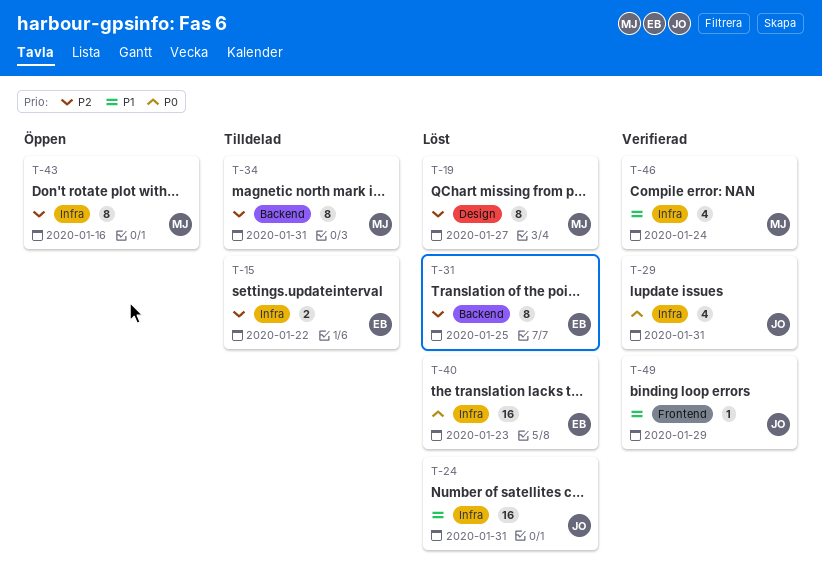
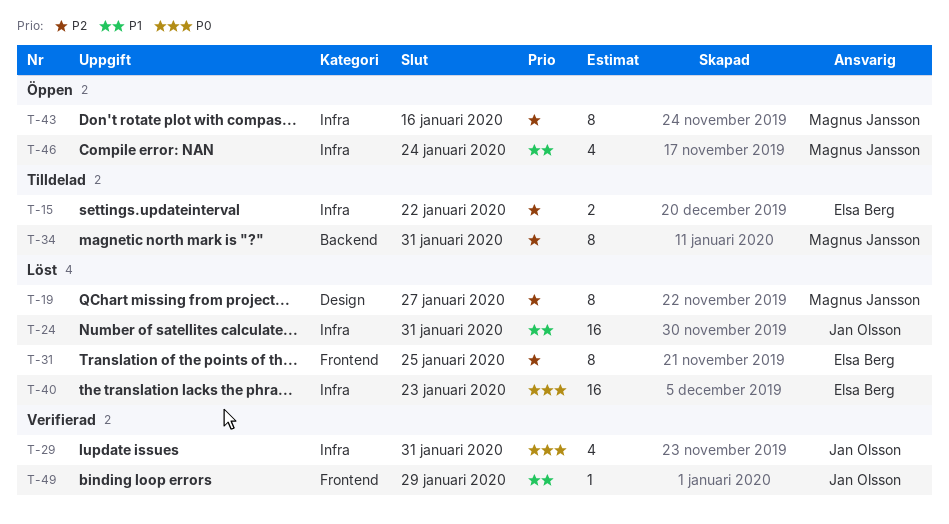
T-31, label: Backend -> Frontend
T-46, status: Verifierad -> Öppen

